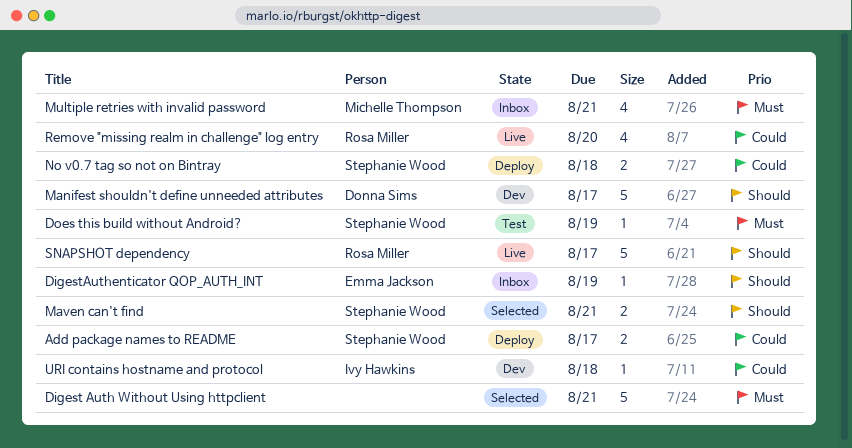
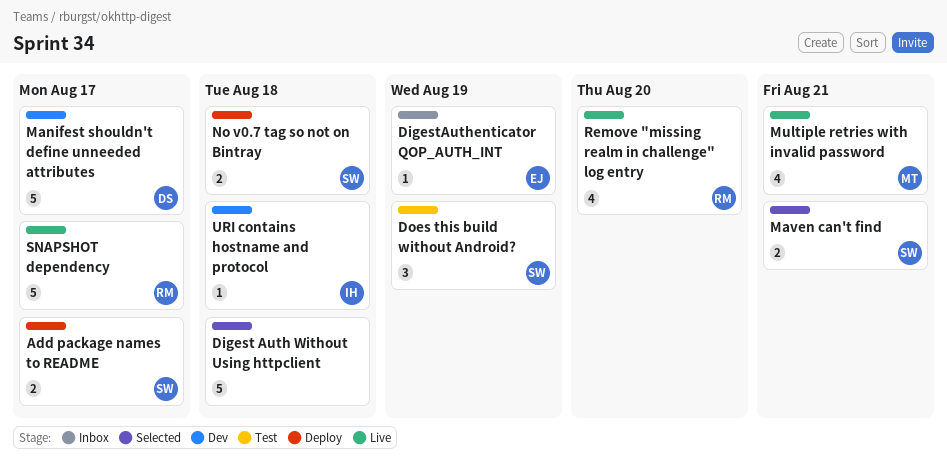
Digest Auth Without Using httpclient, due: Aug 21 -> Aug 18
Does this build without Android?, estimate: 1 -> 3
Multiple retries with invalid password, status: Inbox -> Live

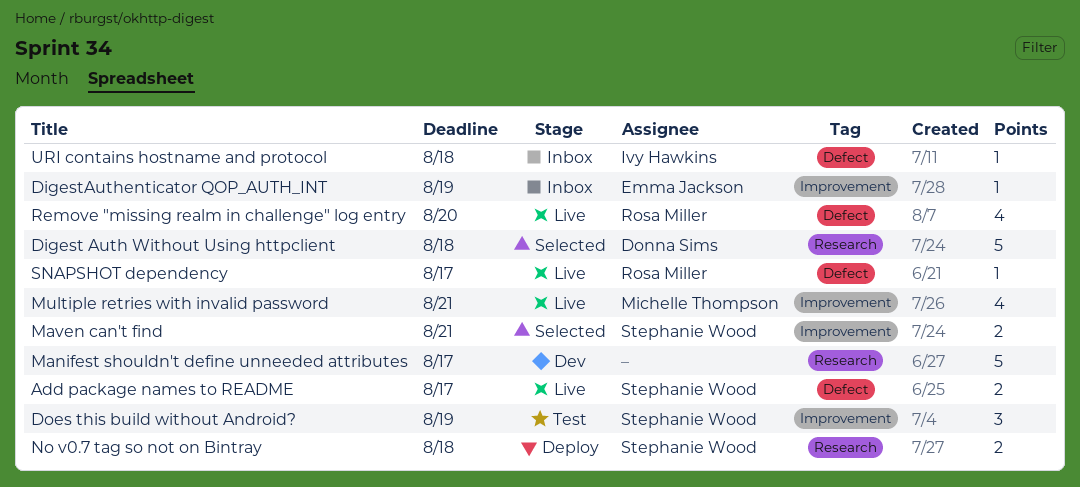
Add package names to README, status: Deploy -> Live
Digest Auth Without Using httpclient, owner: none -> Donna Sims
Manifest shouldn't define unneeded attributes, owner: Donna Sims -> none
SNAPSHOT dependency, estimate: 5 -> 1
URI contains hostname and protocol, status: Dev -> Inbox

